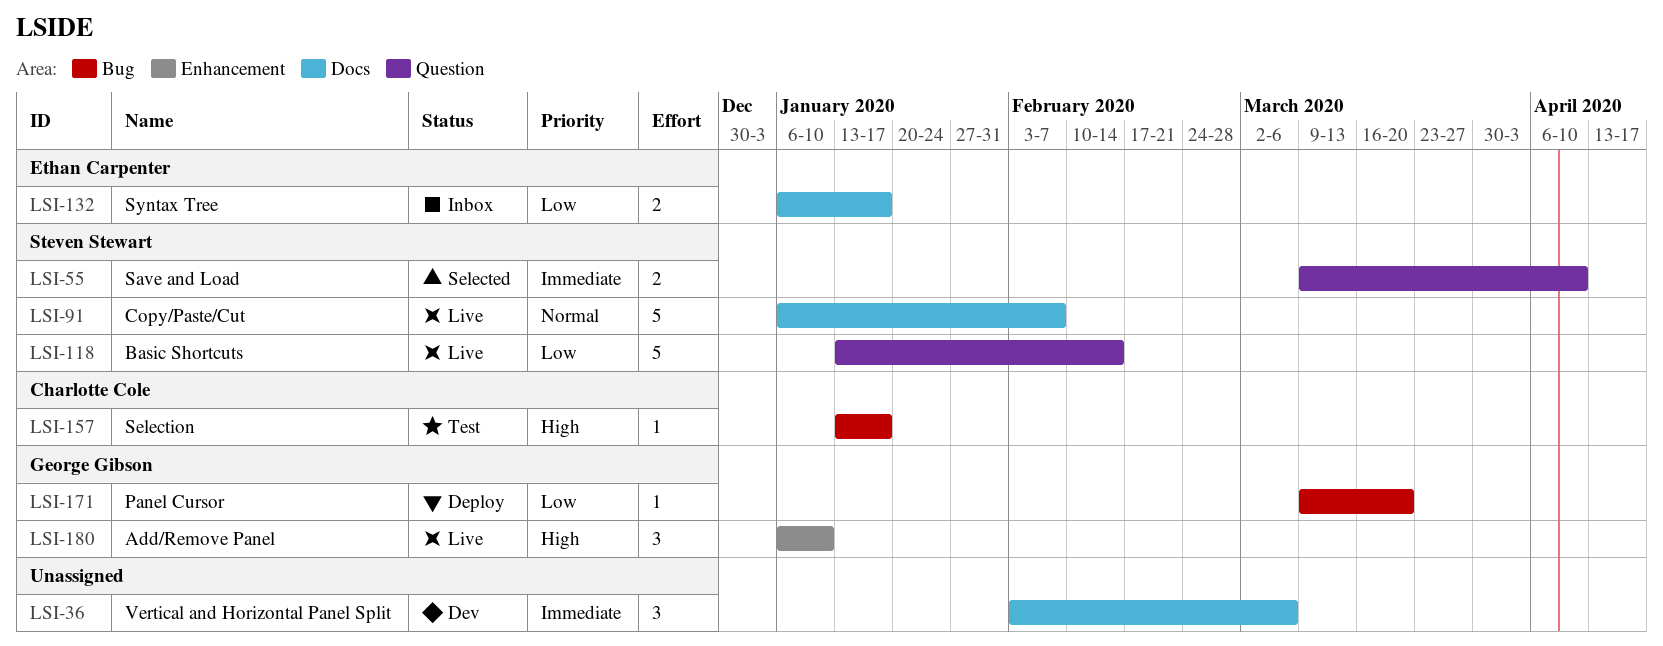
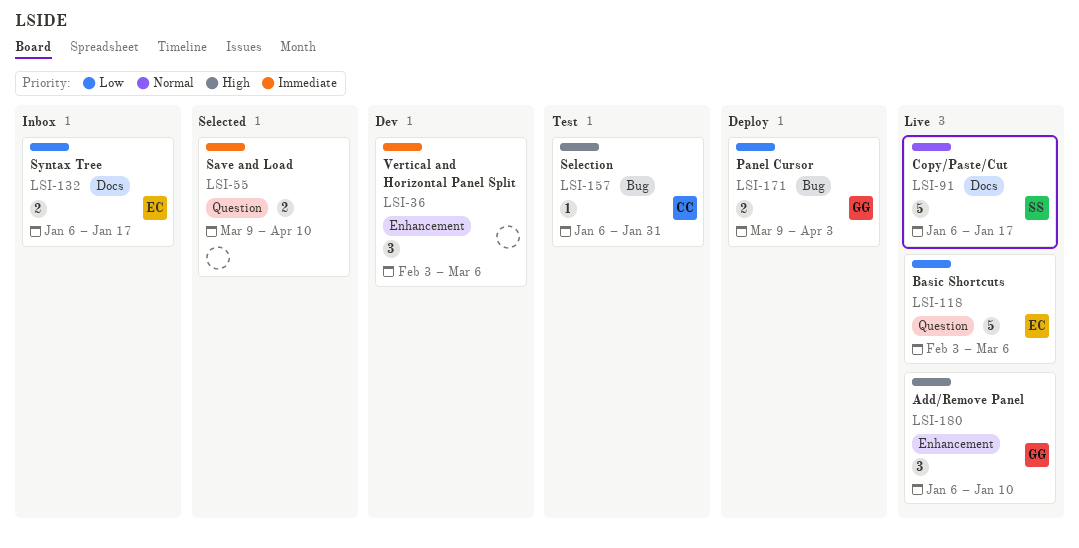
LSI-36, label: Docs -> Enhancement
LSI-55, owner: Steven Stewart -> none
LSI-91, due: Feb 7 -> Jan 17
LSI-118, owner: Steven Stewart -> Ethan Carpenter
LSI-118, start: Jan 13 -> Feb 3
LSI-118, due: Feb 14 -> Mar 6
LSI-157, start: Jan 13 -> Jan 6
LSI-157, due: Jan 17 -> Jan 31
LSI-171, estimate: 1 -> 2
LSI-171, due: Mar 20 -> Apr 3

